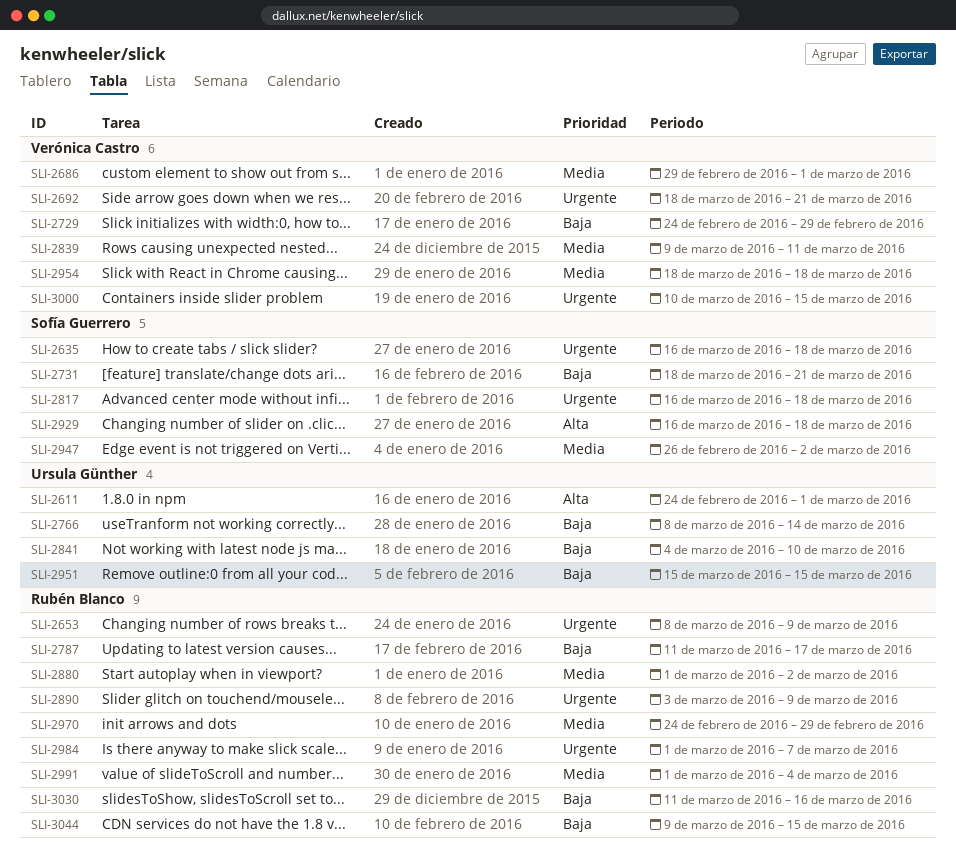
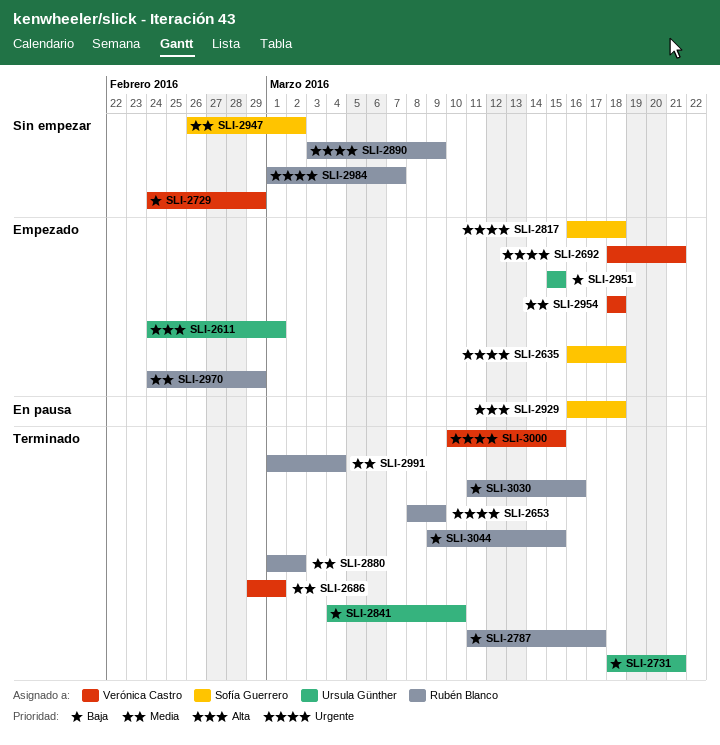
SLI-2731, owner: Sofía Guerrero -> Ursula Günther
SLI-2766: present -> none
SLI-2839: present -> none

